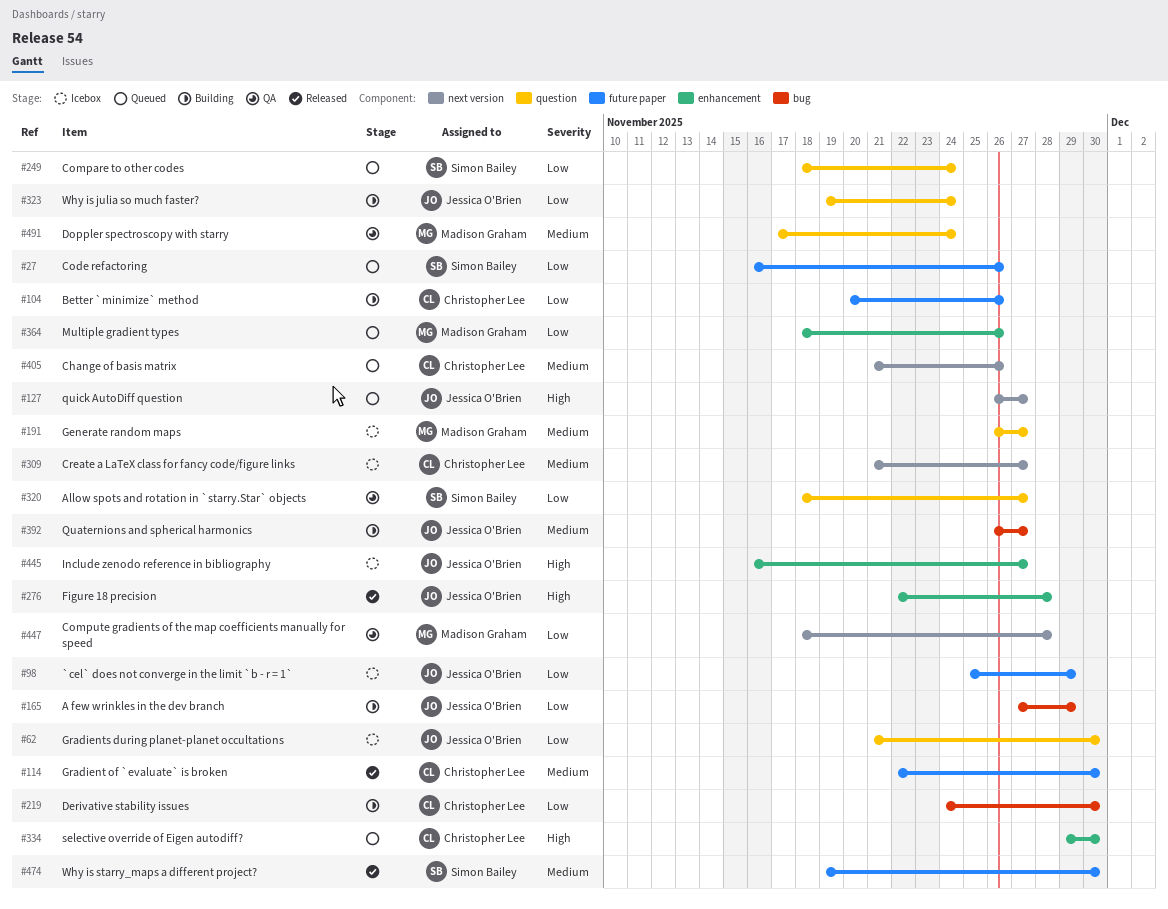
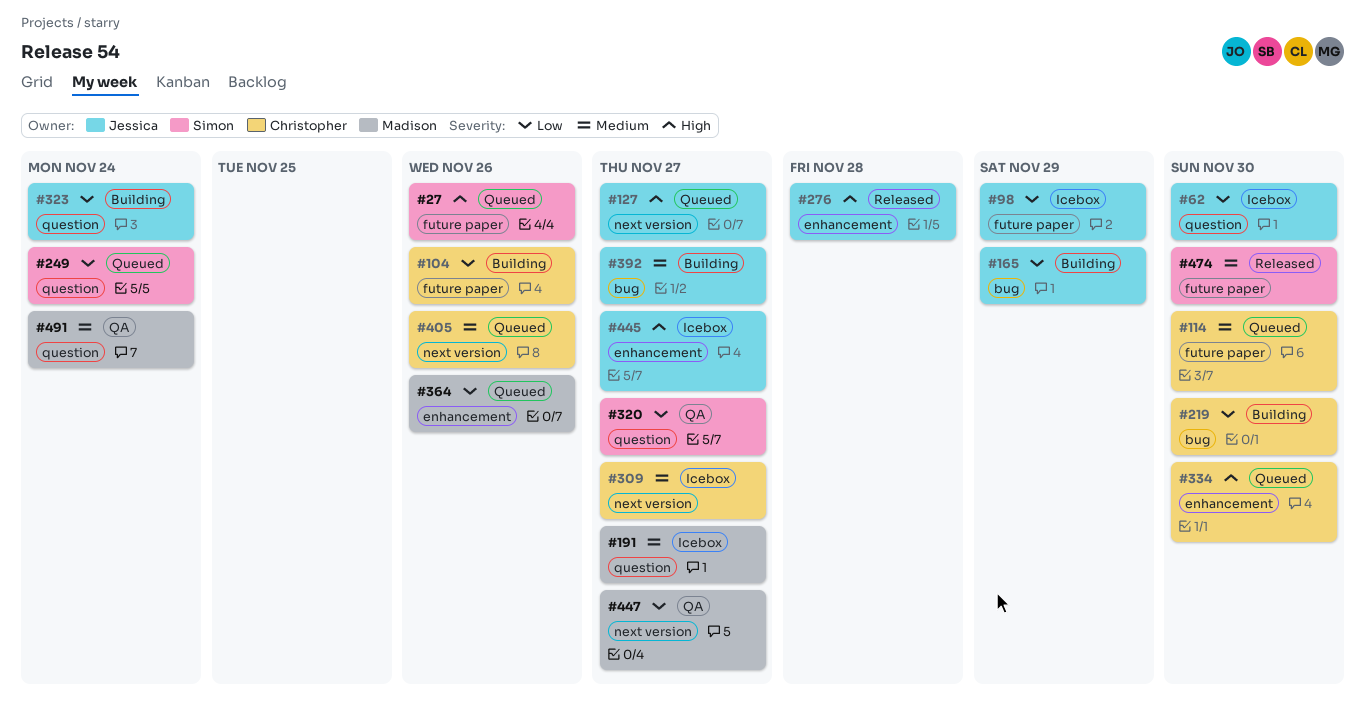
#27, priority: Low -> High
#114, status: Released -> Queued
#447, due: Nov 28 -> Nov 27

